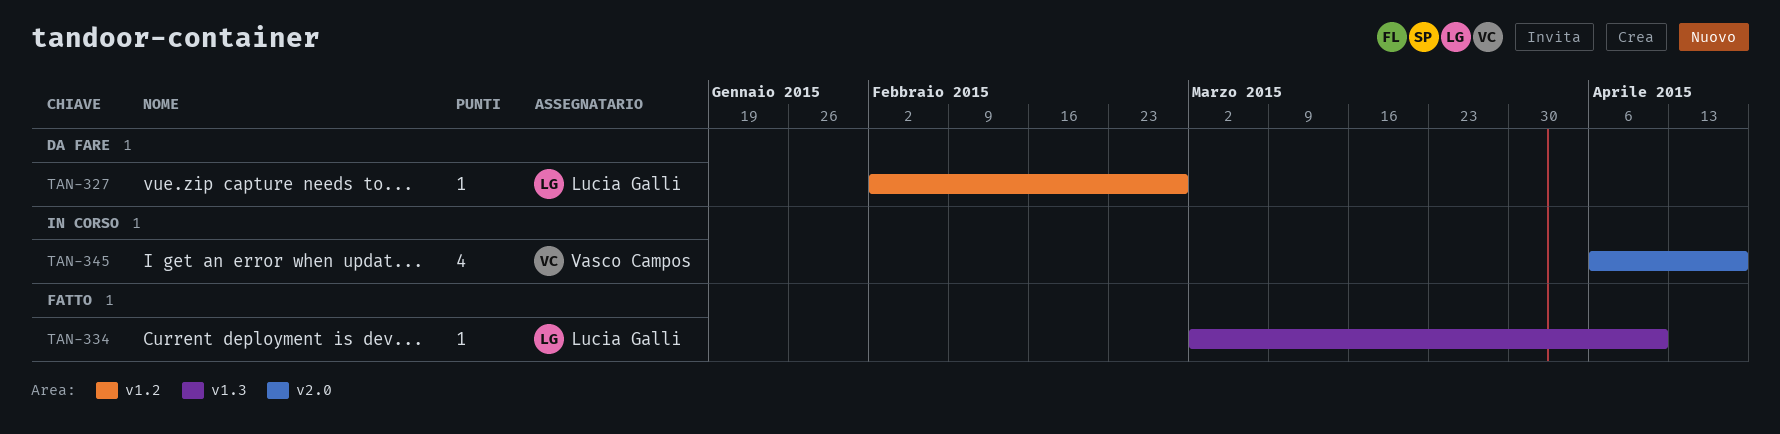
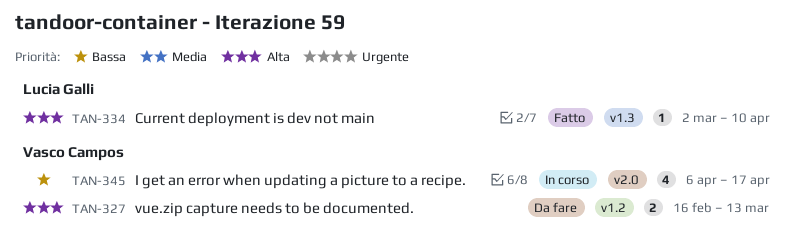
TAN-327, owner: Lucia Galli -> Vasco Campos
TAN-327, estimate: 1 -> 2
TAN-327, start: Feb 2 -> Feb 16
TAN-327, due: Feb 27 -> Mar 13

